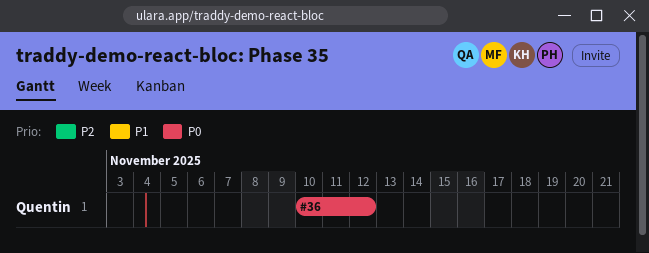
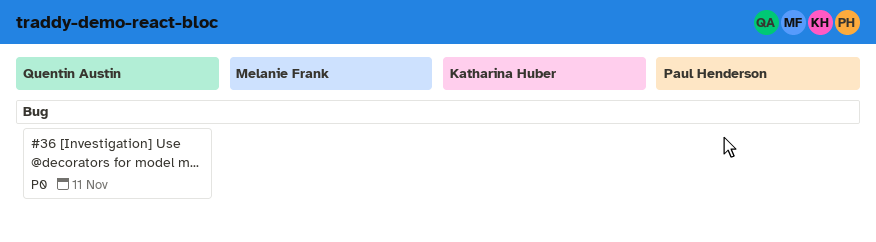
#36, due: Nov 12 -> Nov 11

